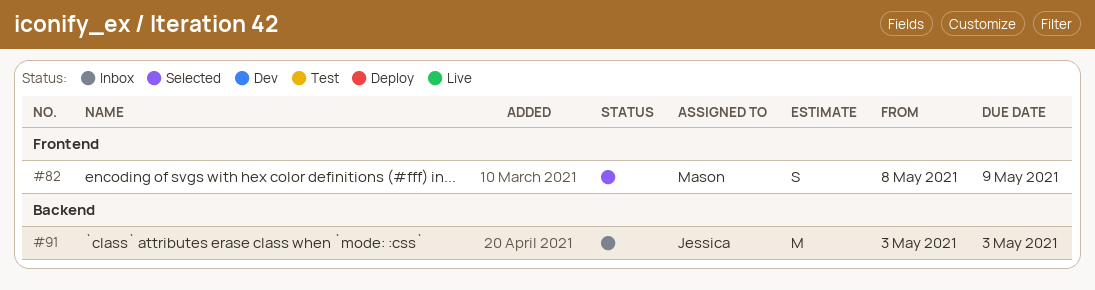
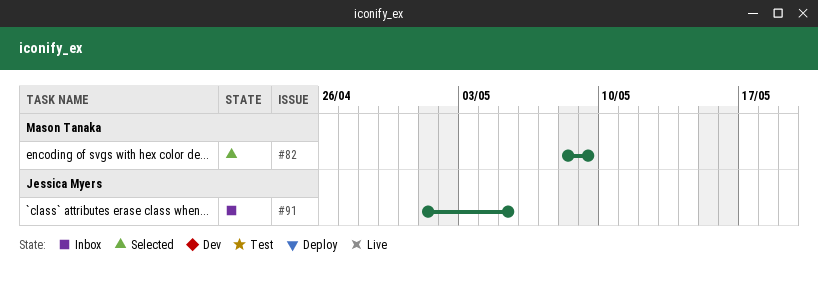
#91, start: May 3 -> May 1
#91, due: May 3 -> May 5

